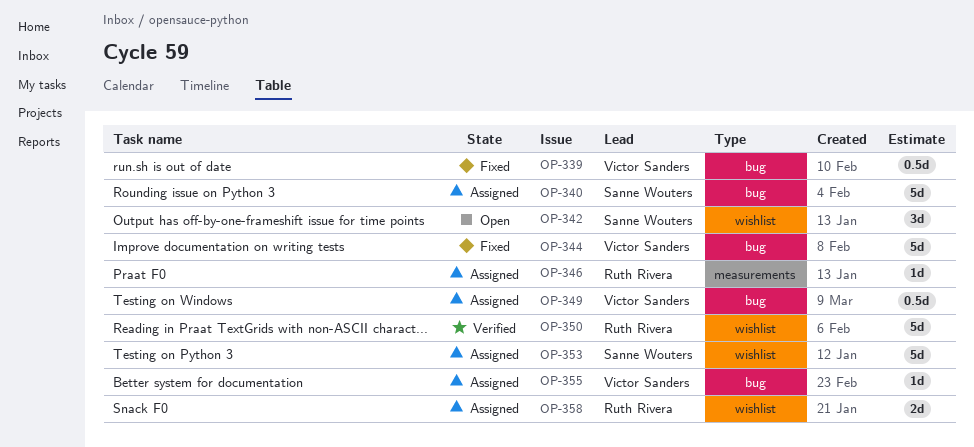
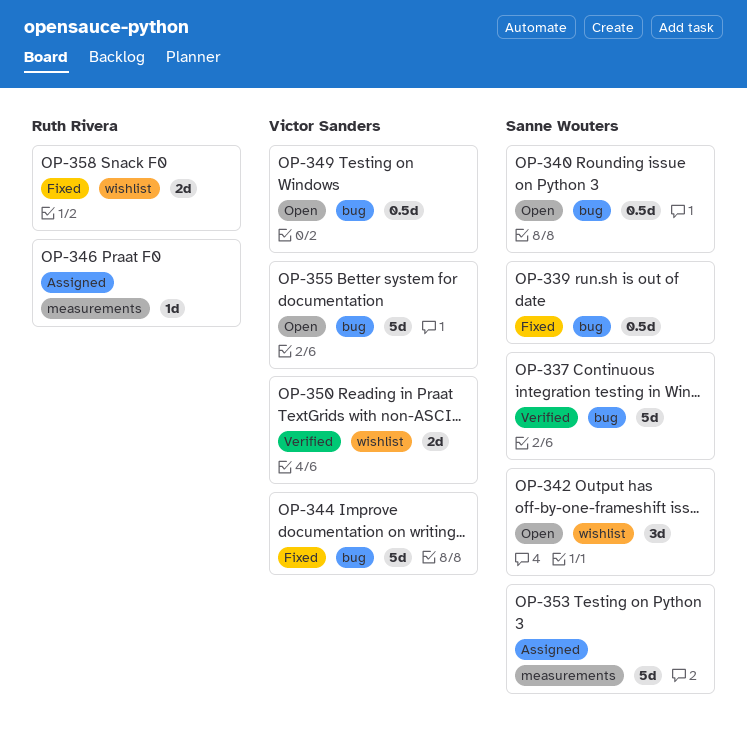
OP-337: none -> present
OP-339, owner: Victor Sanders -> Sanne Wouters
OP-340, status: Assigned -> Open
OP-340, estimate: 5d -> 0.5d
OP-349, status: Assigned -> Open
OP-350, owner: Ruth Rivera -> Victor Sanders
OP-350, estimate: 5d -> 2d
OP-353, label: wishlist -> measurements
OP-355, status: Assigned -> Open
OP-355, estimate: 1d -> 5d
OP-358, status: Assigned -> Fixed

